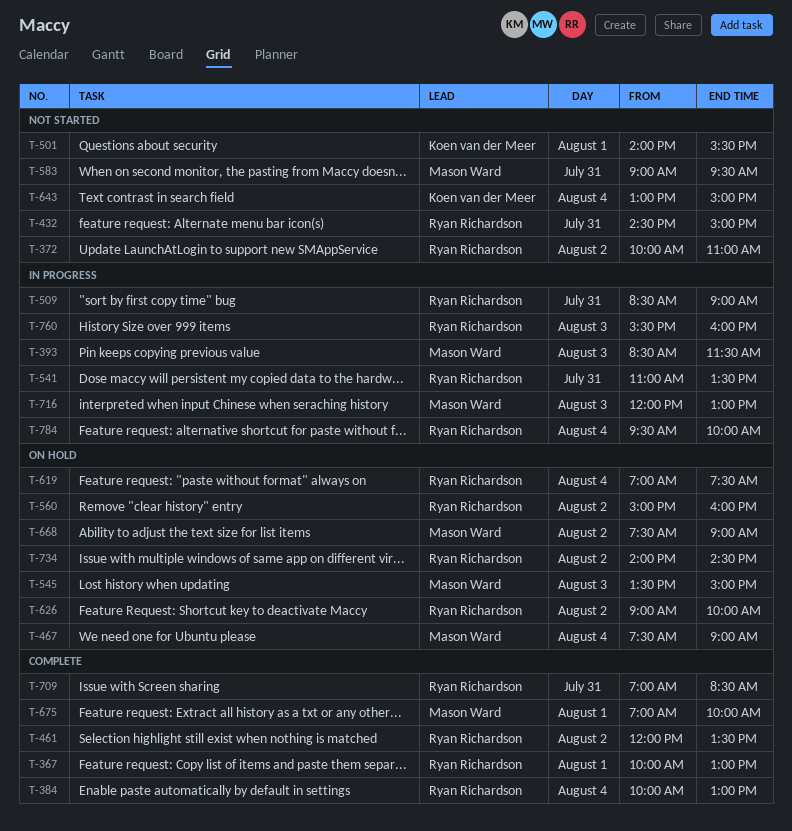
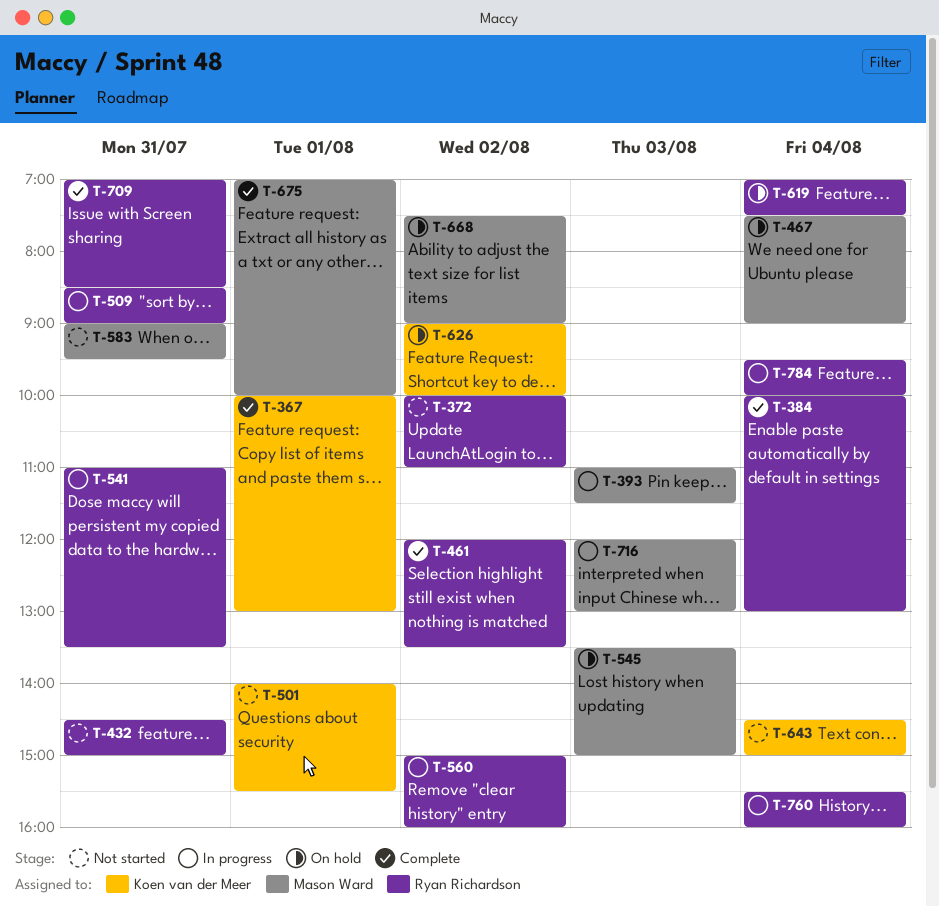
T-367, owner: Ryan Richardson -> Koen van der Meer
T-393, begins: 08:30 -> 11:00
T-560, status: On hold -> In progress
T-626, owner: Ryan Richardson -> Koen van der Meer
T-643, begins: 13:00 -> 14:30
T-734: present -> none
T-760, day: Aug 3 -> Aug 4

